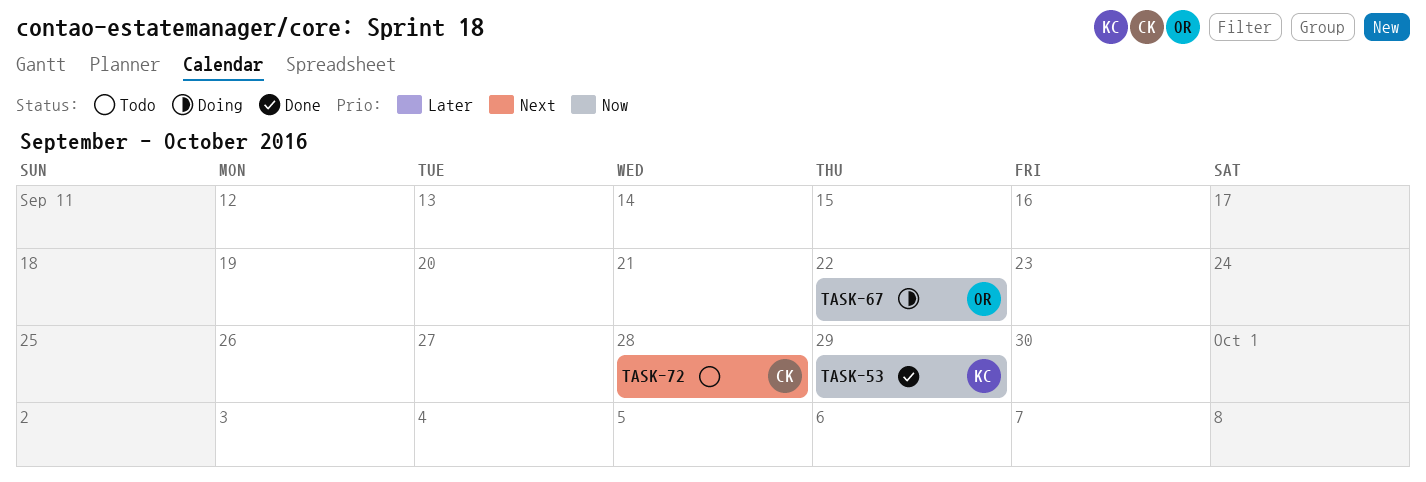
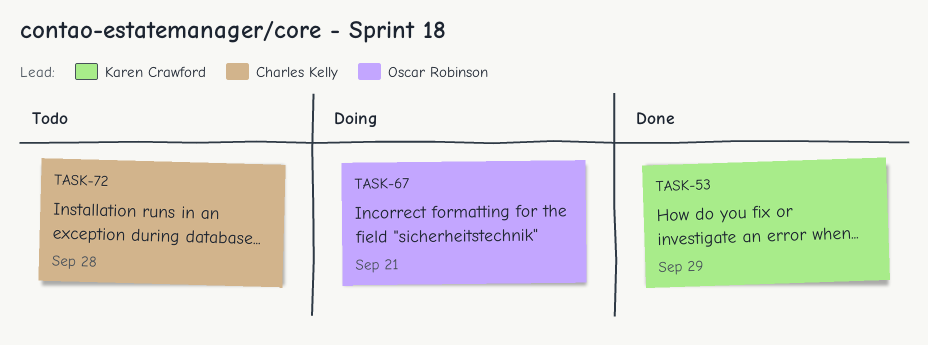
TASK-67, due: Sep 22 -> Sep 21

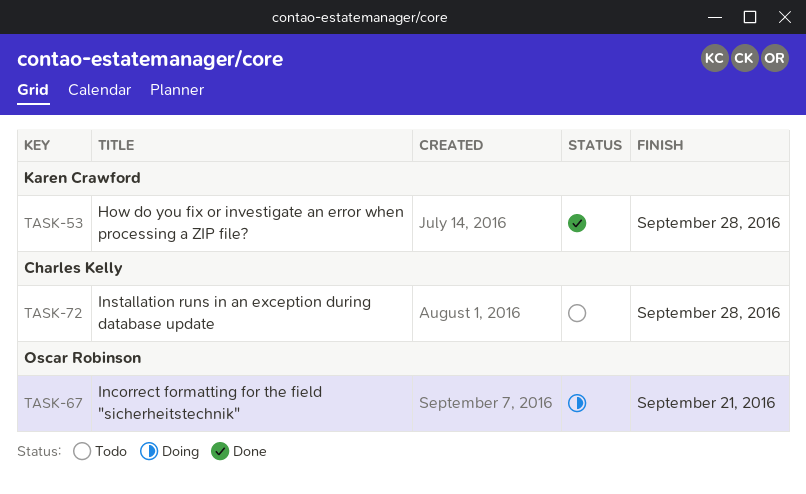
TASK-53, due: Sep 29 -> Sep 28

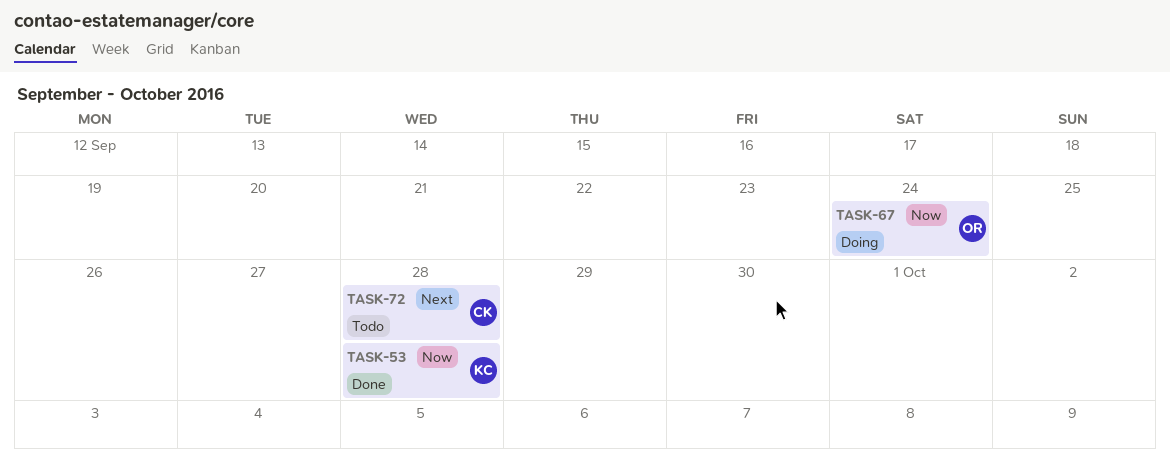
TASK-67, due: Sep 21 -> Sep 24

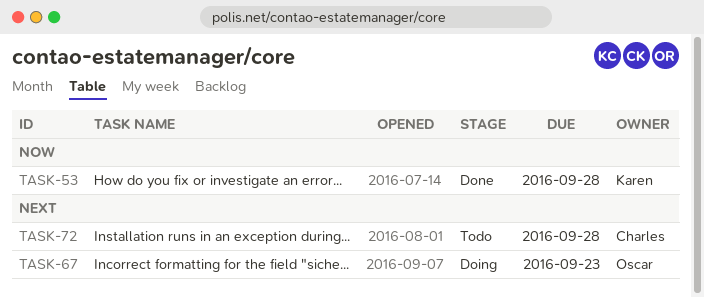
TASK-67, priority: Now -> Next
TASK-67, due: Sep 24 -> Sep 23

